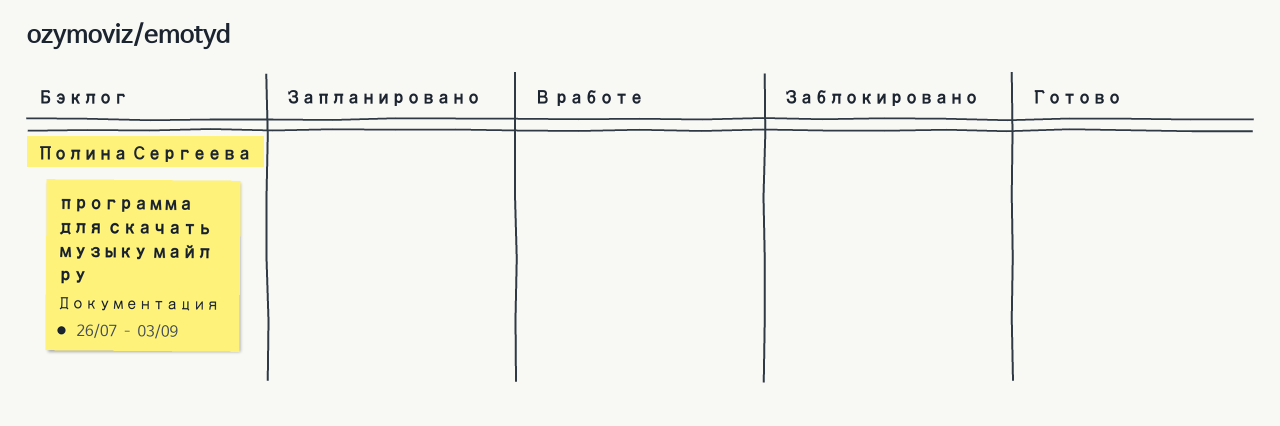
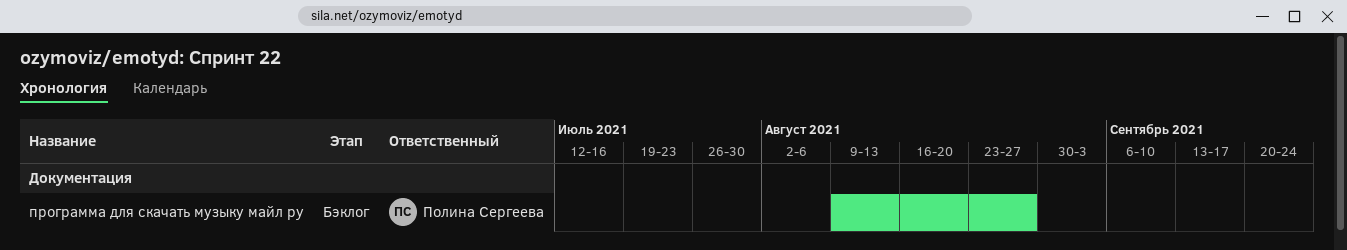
программа для скачать музыку майл ру, start: Jul 26 -> Aug 9
программа для скачать музыку майл ру, due: Sep 3 -> Aug 27

